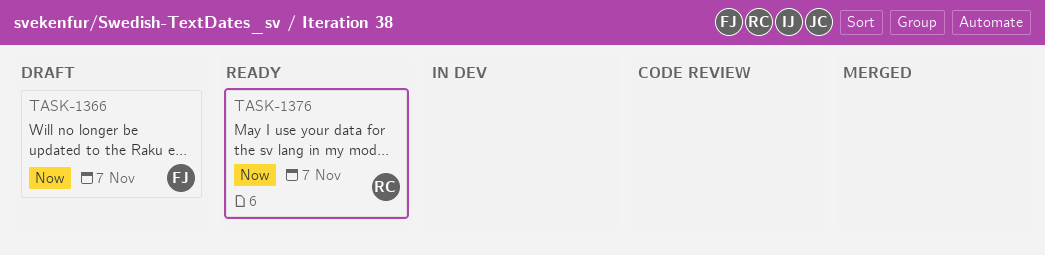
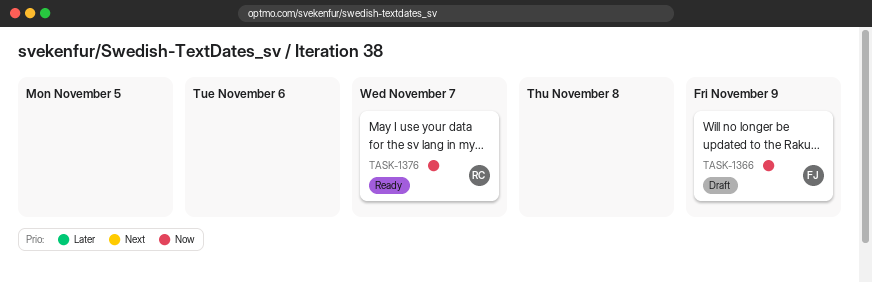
TASK-1366, due: Nov 7 -> Nov 9

